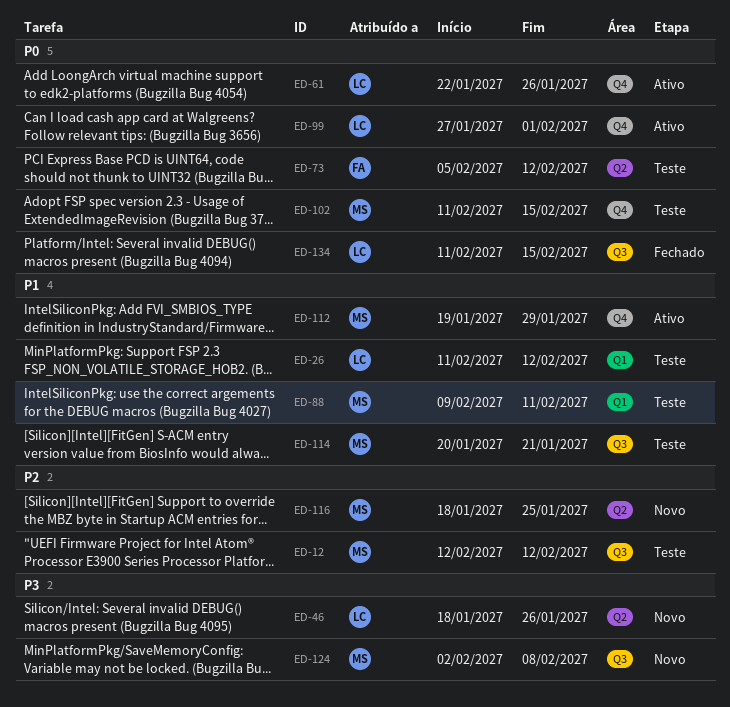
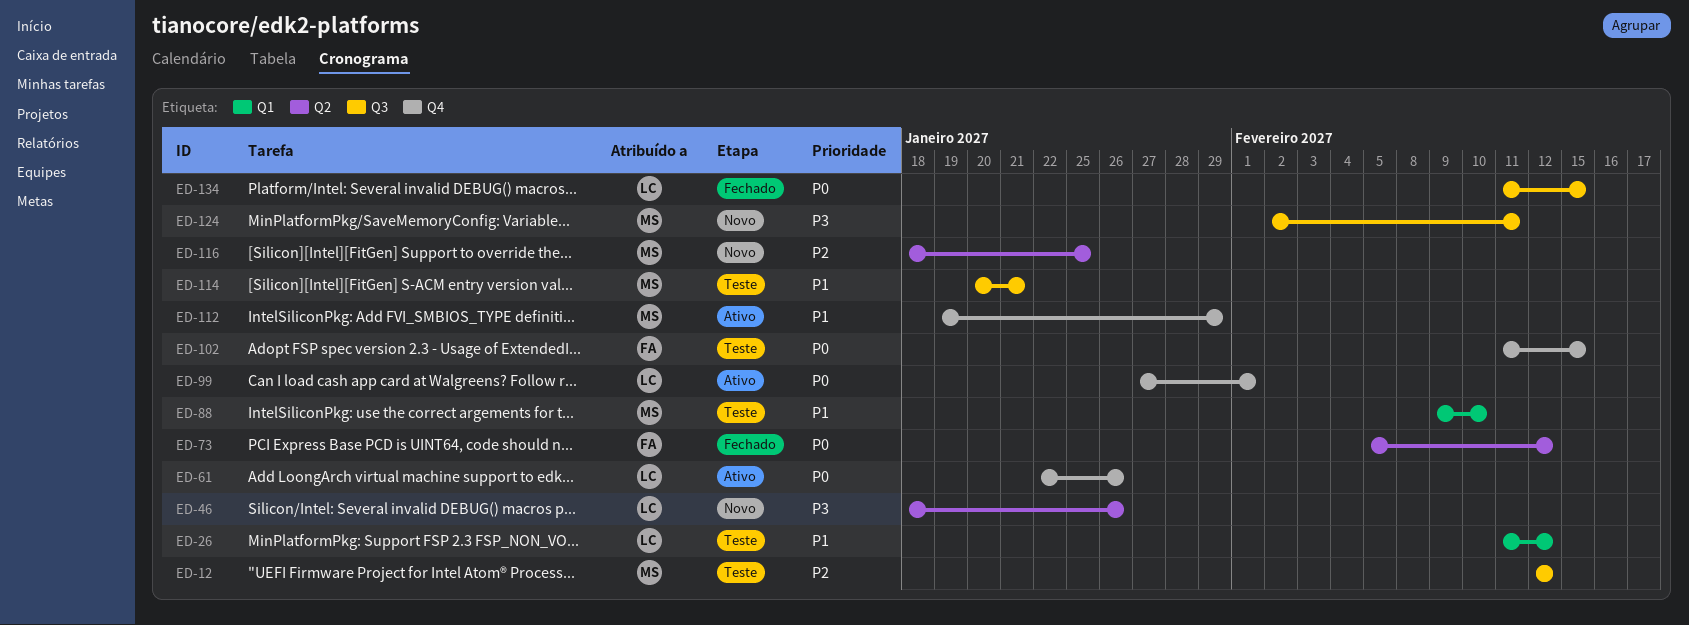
ED-73, status: Teste -> Fechado
ED-88, due: Feb 11 -> Feb 10
ED-102, owner: MS -> FA
ED-124, due: Feb 8 -> Feb 11

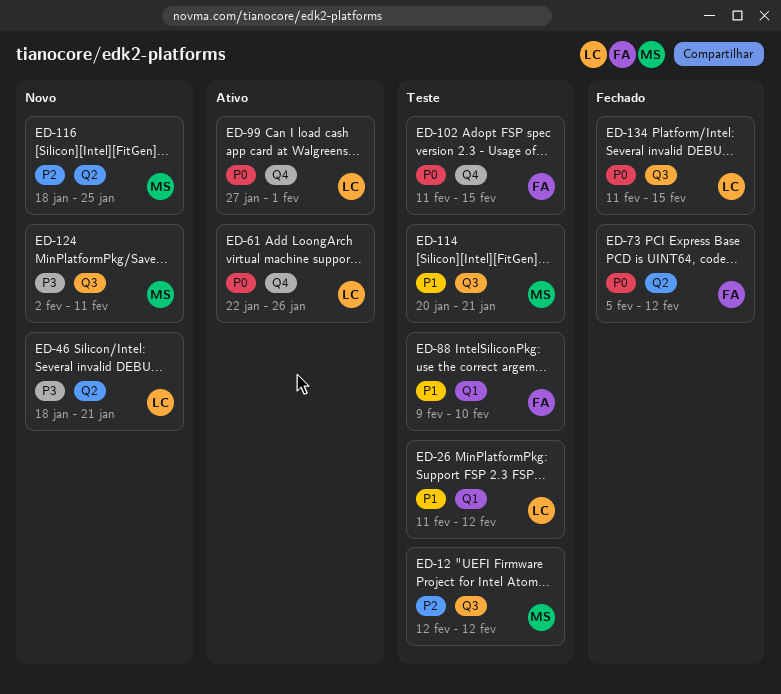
ED-46, due: Jan 26 -> Jan 21
ED-88, owner: MS -> FA
ED-112: present -> none

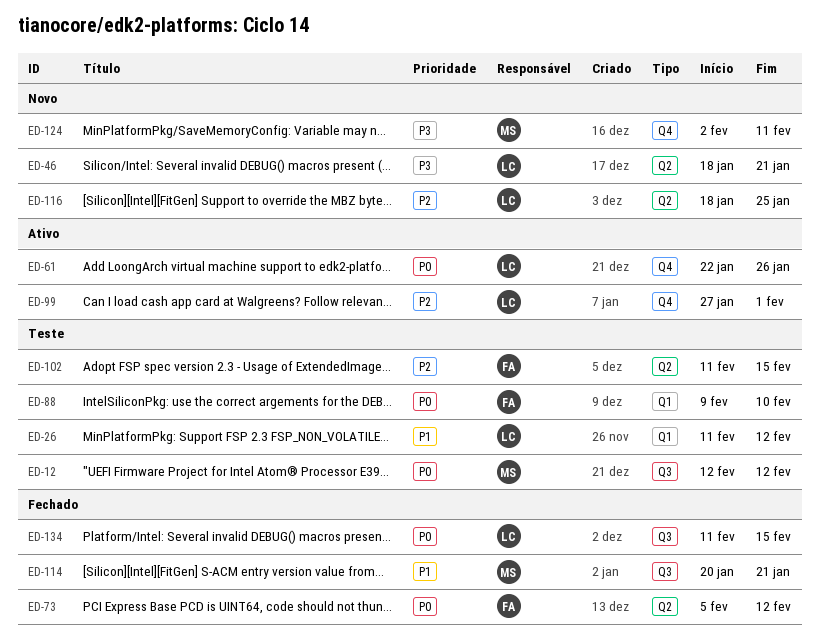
ED-12, priority: P2 -> P0
ED-88, priority: P1 -> P0
ED-99, priority: P0 -> P2
ED-102, priority: P0 -> P2
ED-102, label: Q4 -> Q2
ED-114, status: Teste -> Fechado
ED-116, owner: MS -> LC
ED-124, label: Q3 -> Q4

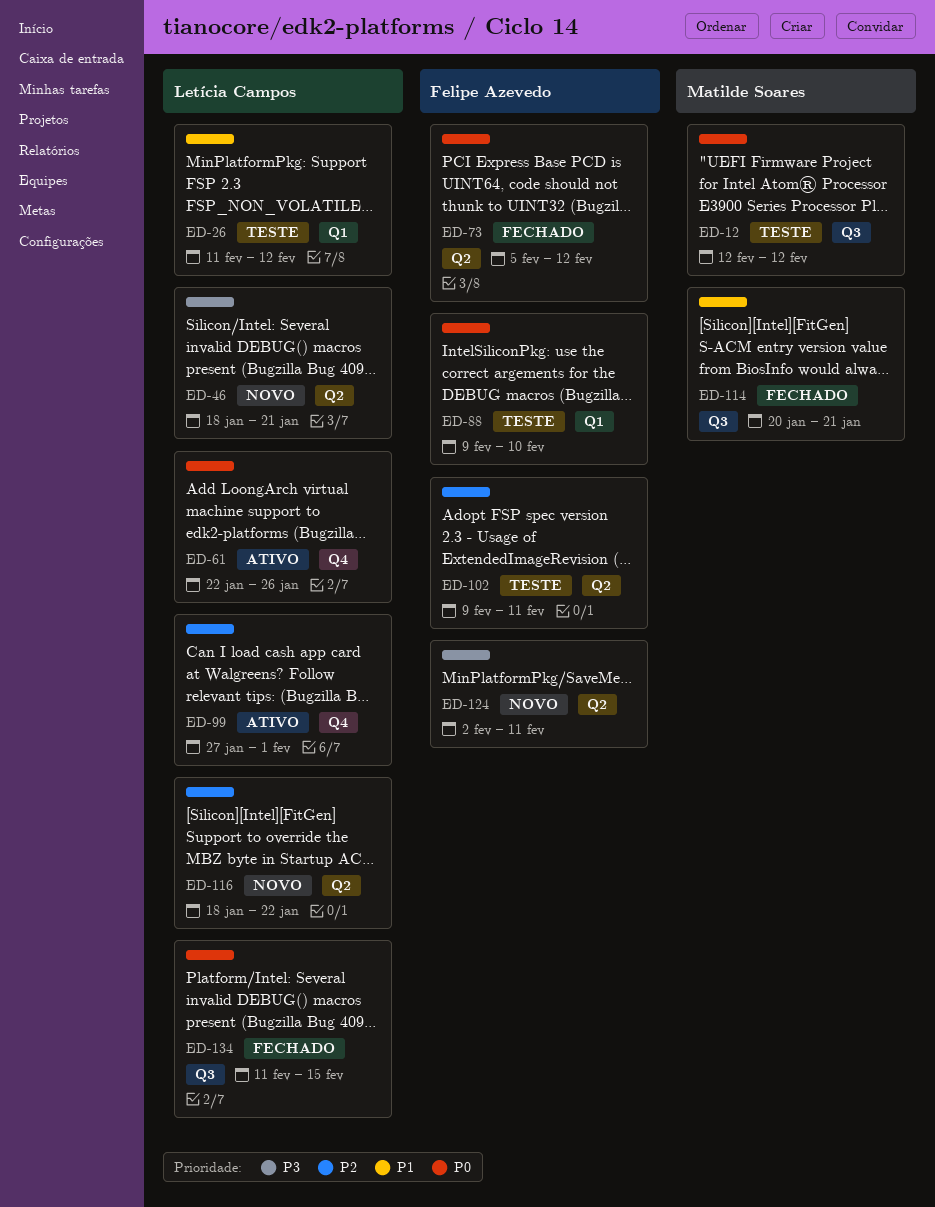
ED-102, start: Feb 11 -> Feb 9
ED-102, due: Feb 15 -> Feb 11
ED-116, due: Jan 25 -> Jan 22
ED-124, owner: Matilde Soares -> Felipe Azevedo
ED-124, label: Q4 -> Q2

